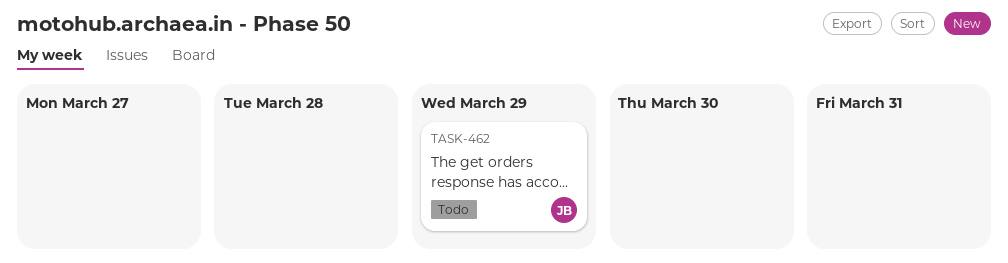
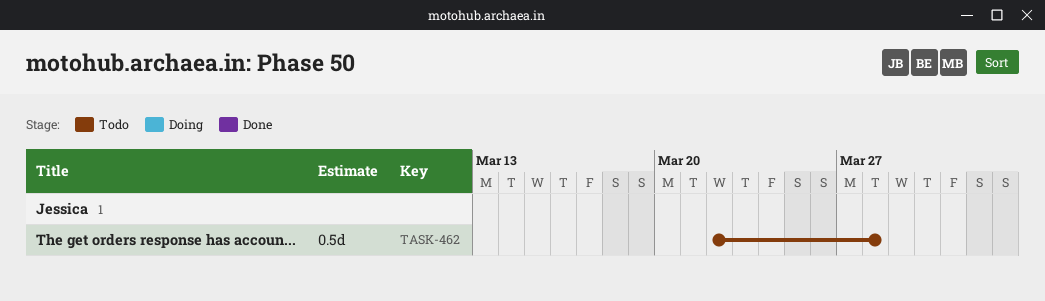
TASK-462, due: Mar 29 -> Mar 28

